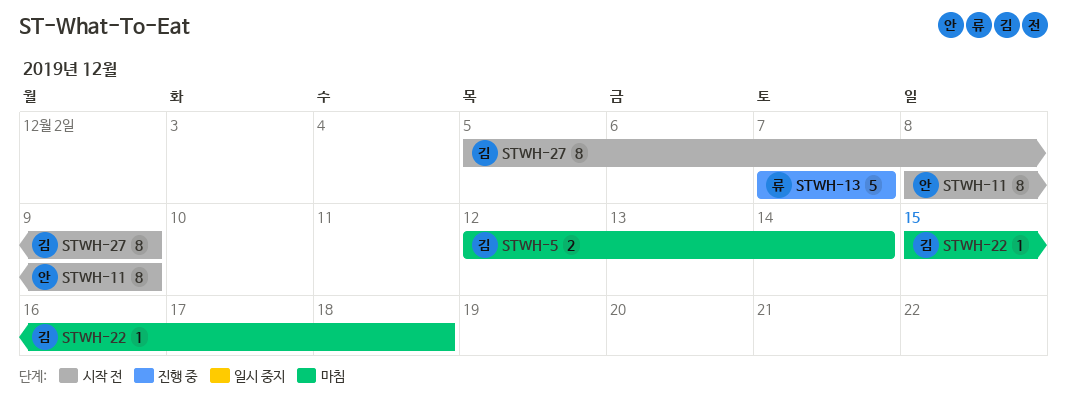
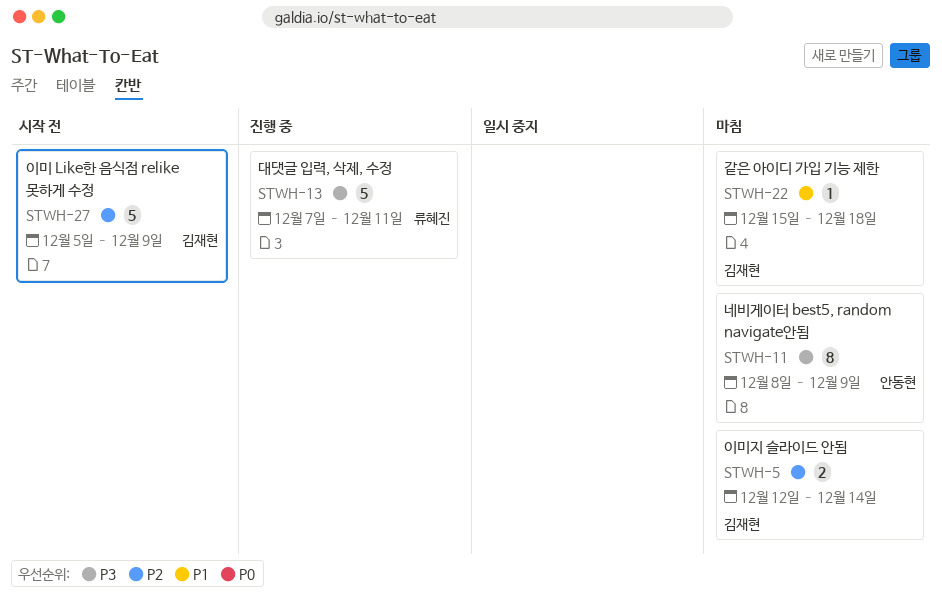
STWH-11, status: 시작 전 -> 마침
STWH-13, due: Dec 7 -> Dec 11
STWH-27, estimate: 8 -> 5

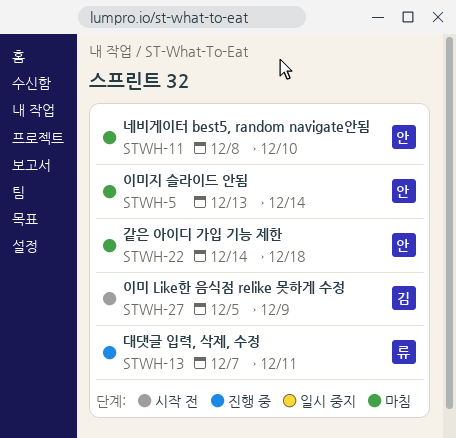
STWH-5, owner: 김재현 -> 안동현
STWH-5, start: Dec 12 -> Dec 13
STWH-11, due: Dec 9 -> Dec 10
STWH-22, owner: 김재현 -> 안동현
STWH-22, start: Dec 15 -> Dec 14

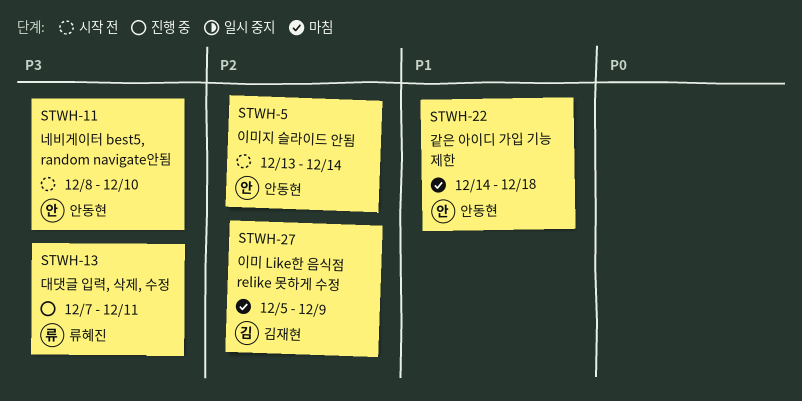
STWH-5, status: 마침 -> 시작 전
STWH-11, status: 마침 -> 시작 전
STWH-27, status: 시작 전 -> 마침

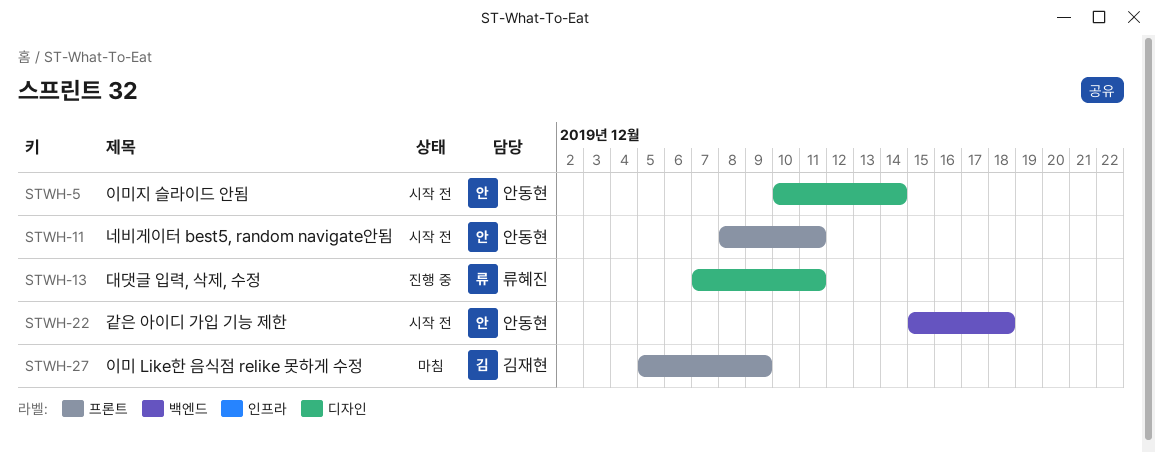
STWH-5, start: Dec 13 -> Dec 10
STWH-11, due: Dec 10 -> Dec 11
STWH-22, status: 마침 -> 시작 전
STWH-22, start: Dec 14 -> Dec 15

